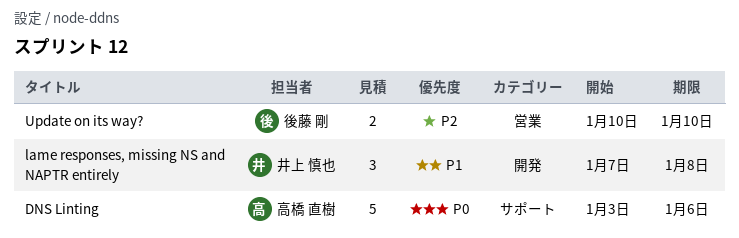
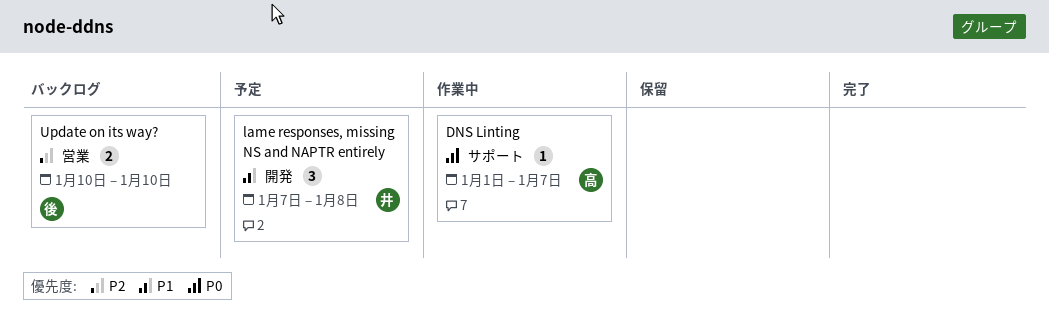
DNS Linting, estimate: 5 -> 1
DNS Linting, start: Jan 3 -> Jan 1
DNS Linting, due: Jan 6 -> Jan 7

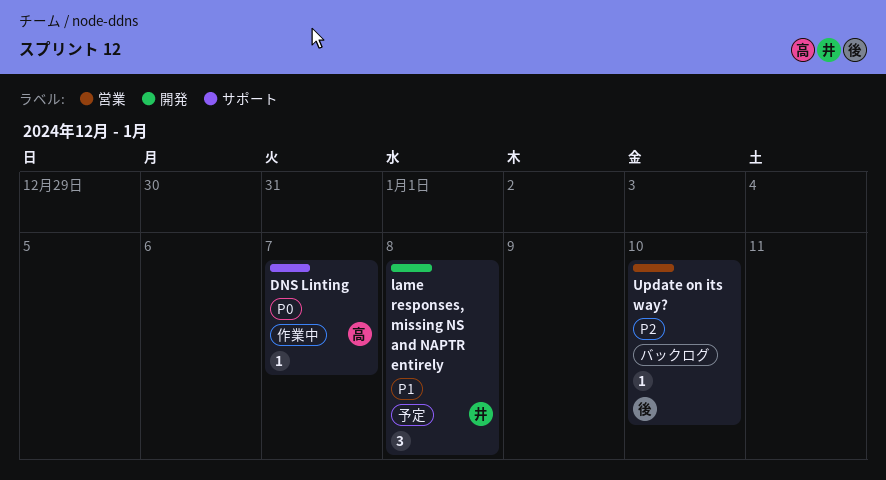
Update on its way?, estimate: 2 -> 1

